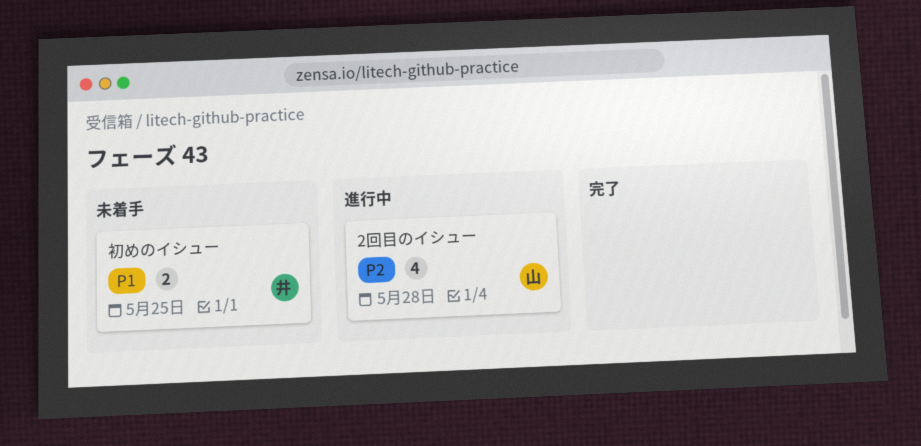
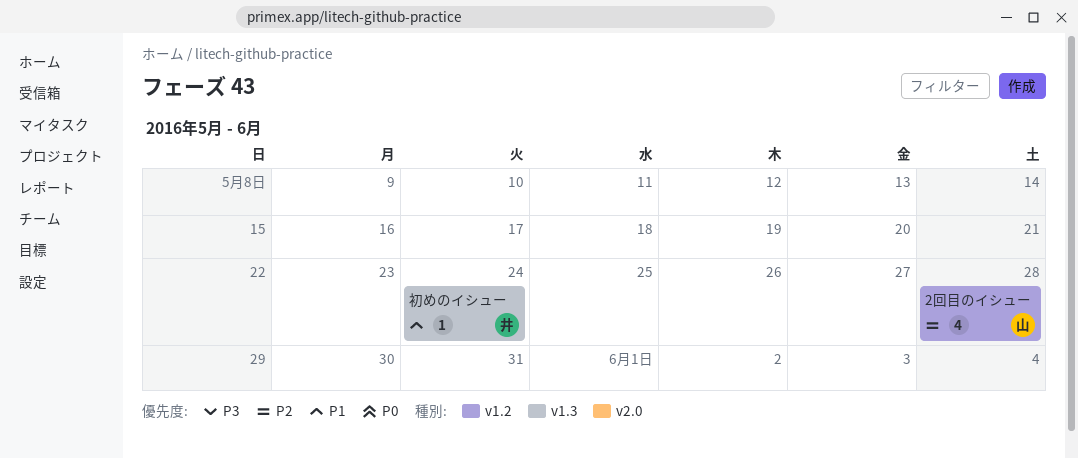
初めのイシュー, estimate: 2 -> 1
初めのイシュー, due: May 25 -> May 24

